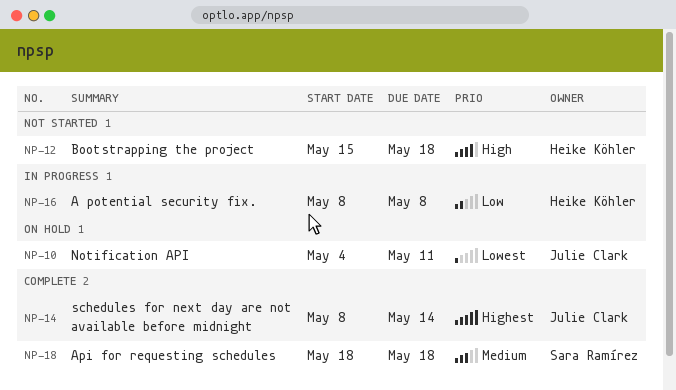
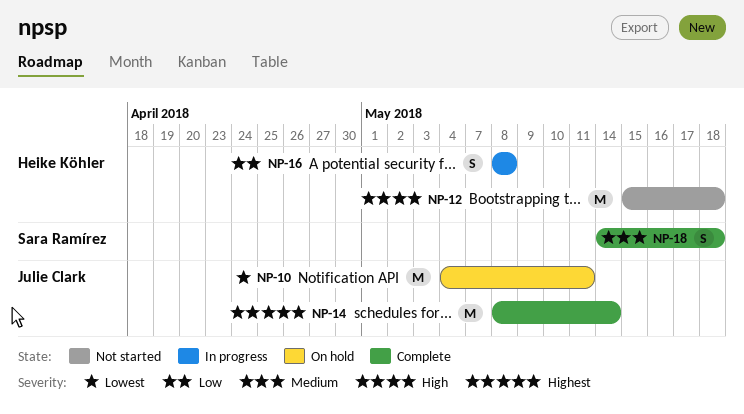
NP-18, start: May 18 -> May 14

